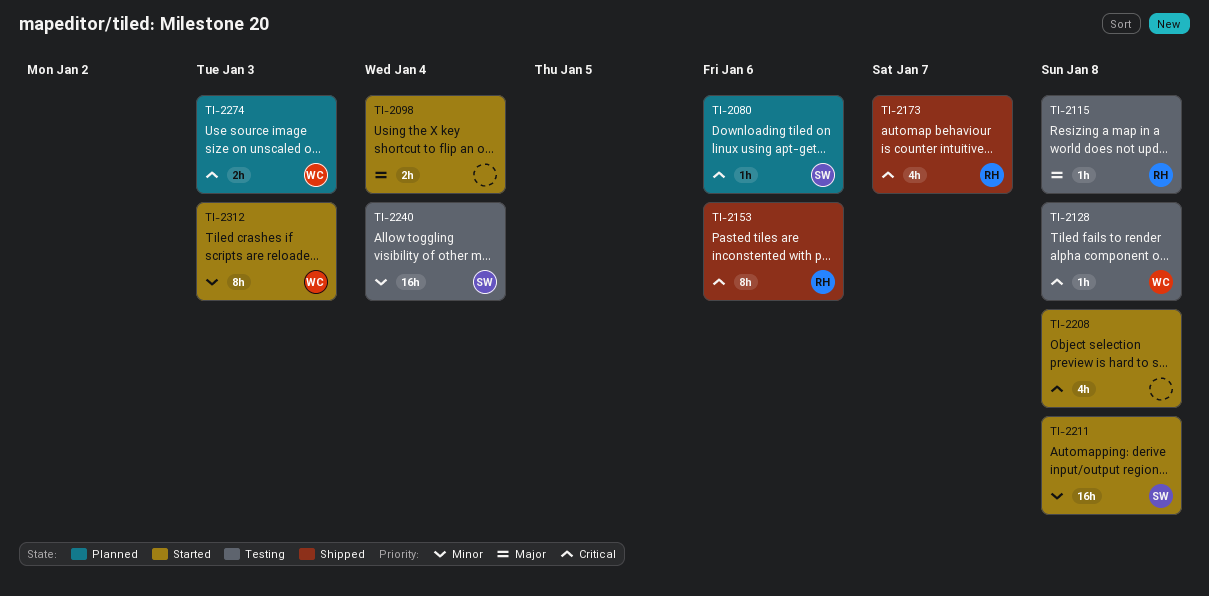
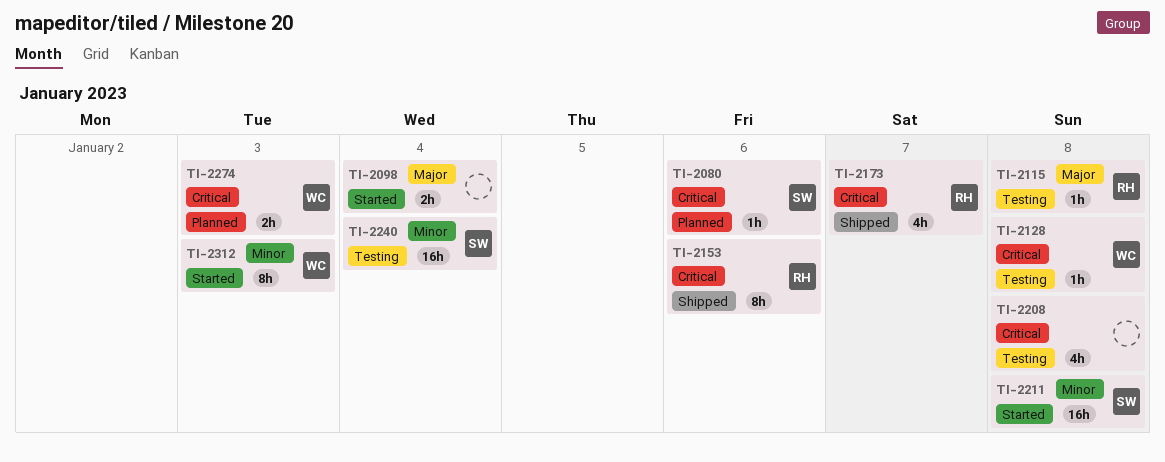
TI-2208, status: Started -> Testing

